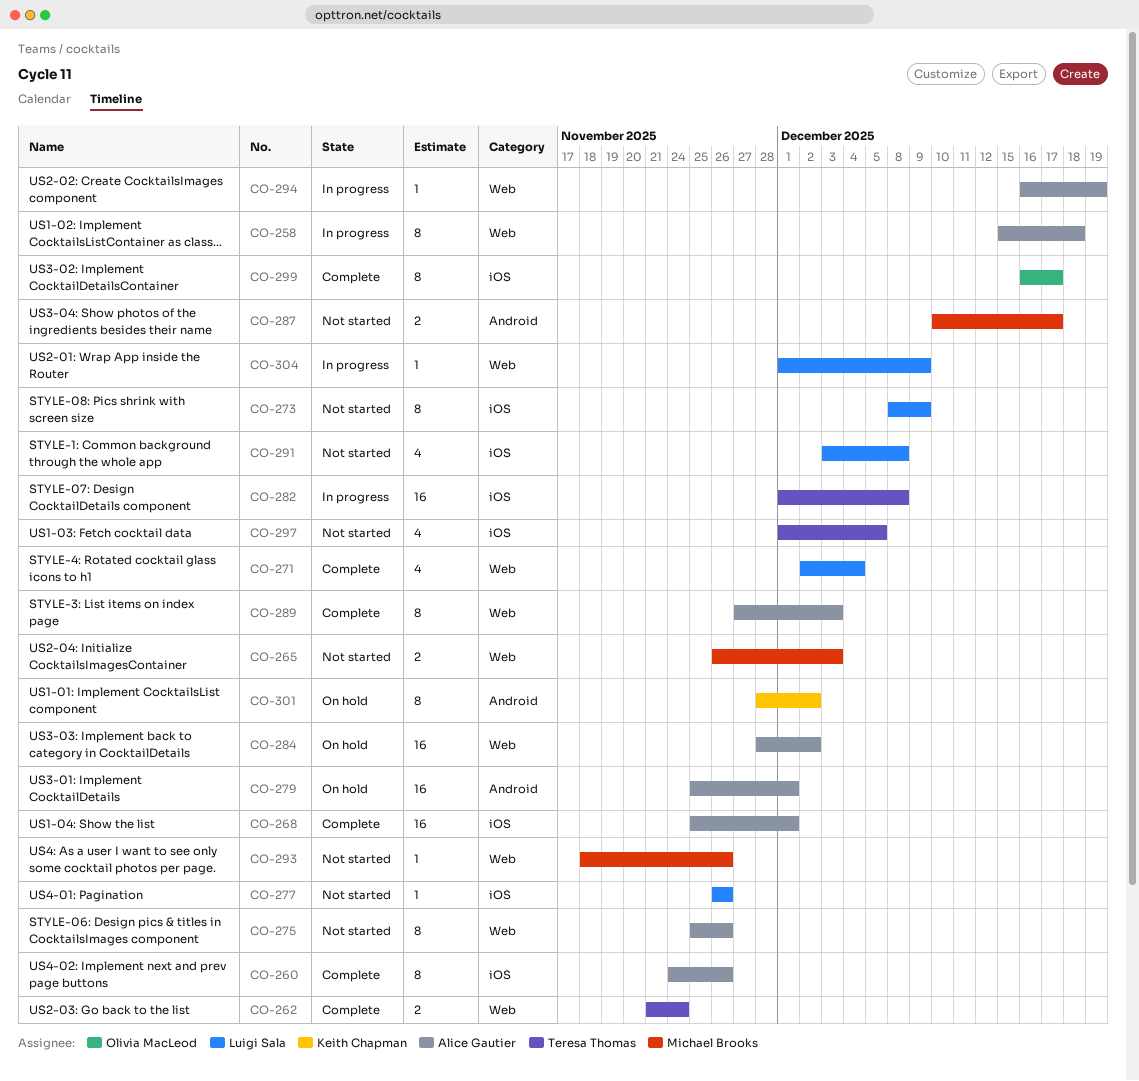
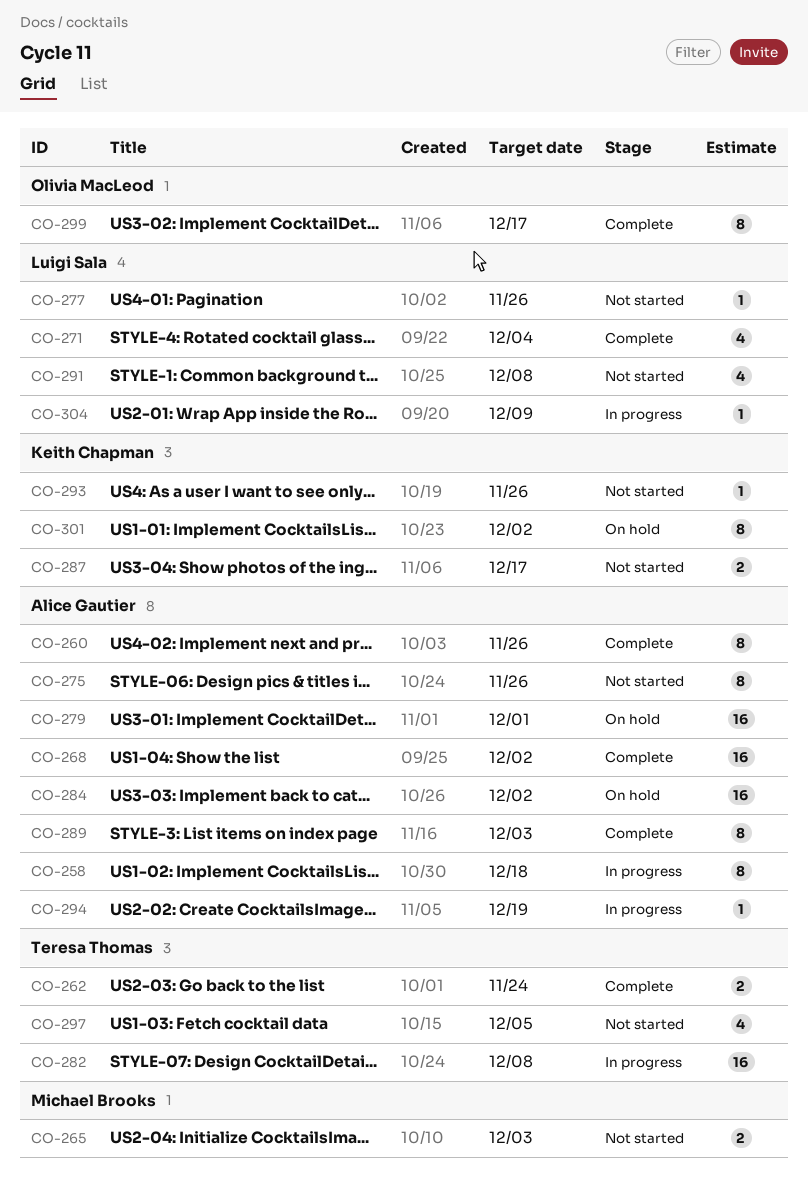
CO-268, due: Dec 1 -> Dec 2
CO-273: present -> none
CO-287, owner: Michael Brooks -> Keith Chapman
CO-293, owner: Michael Brooks -> Keith Chapman

